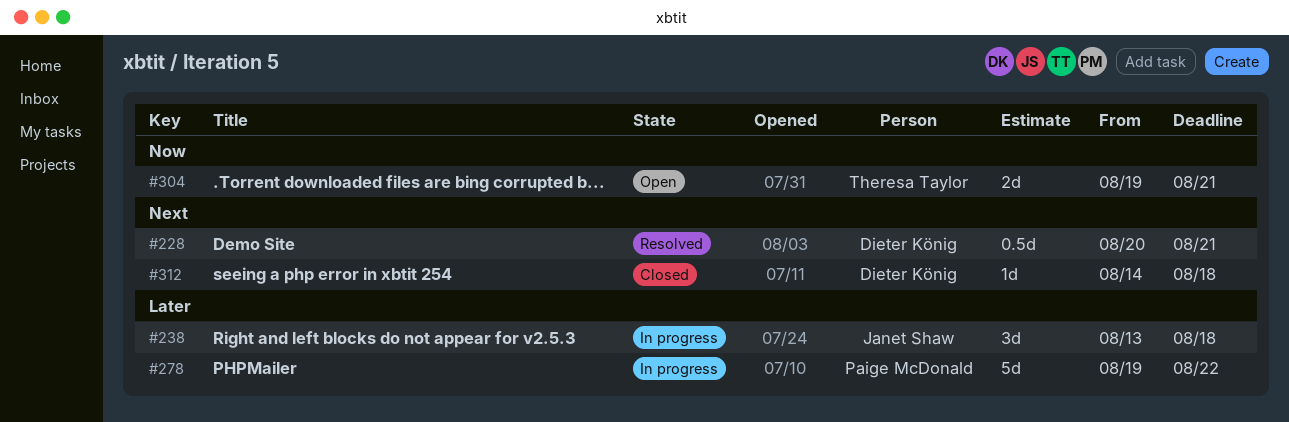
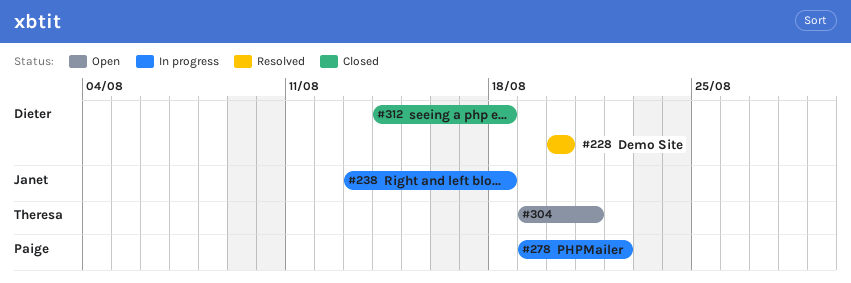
#228, due: Aug 21 -> Aug 20

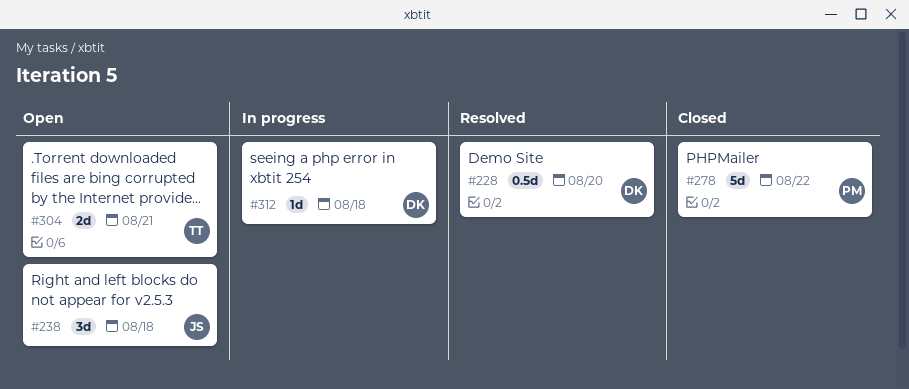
#238, status: In progress -> Open
#278, status: In progress -> Closed
#312, status: Closed -> In progress

